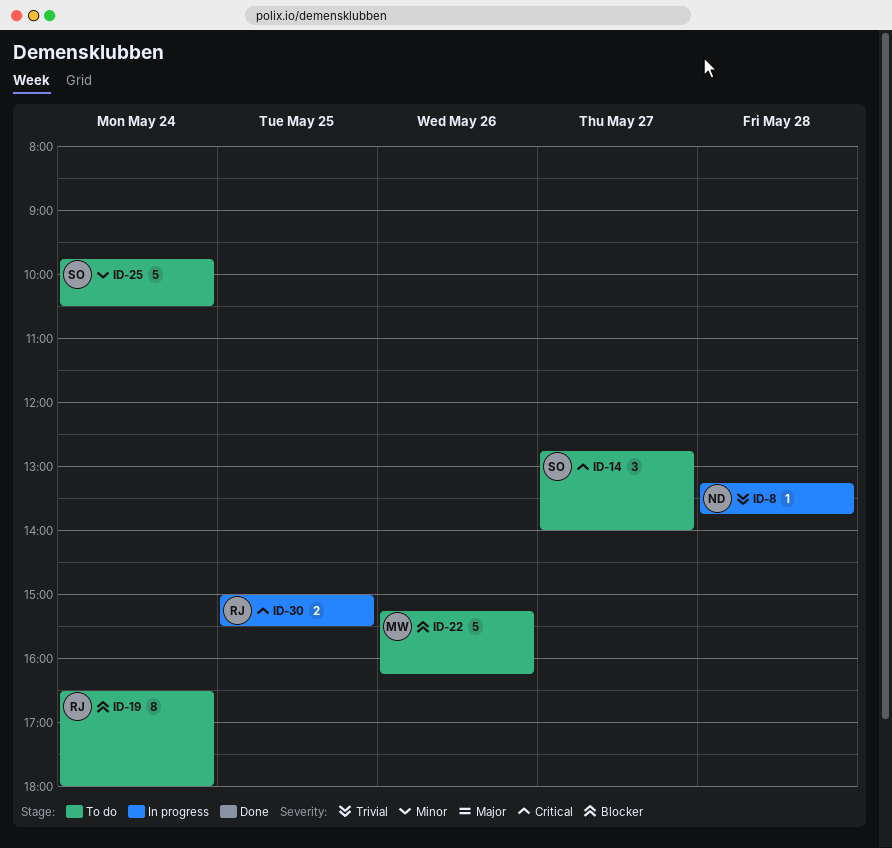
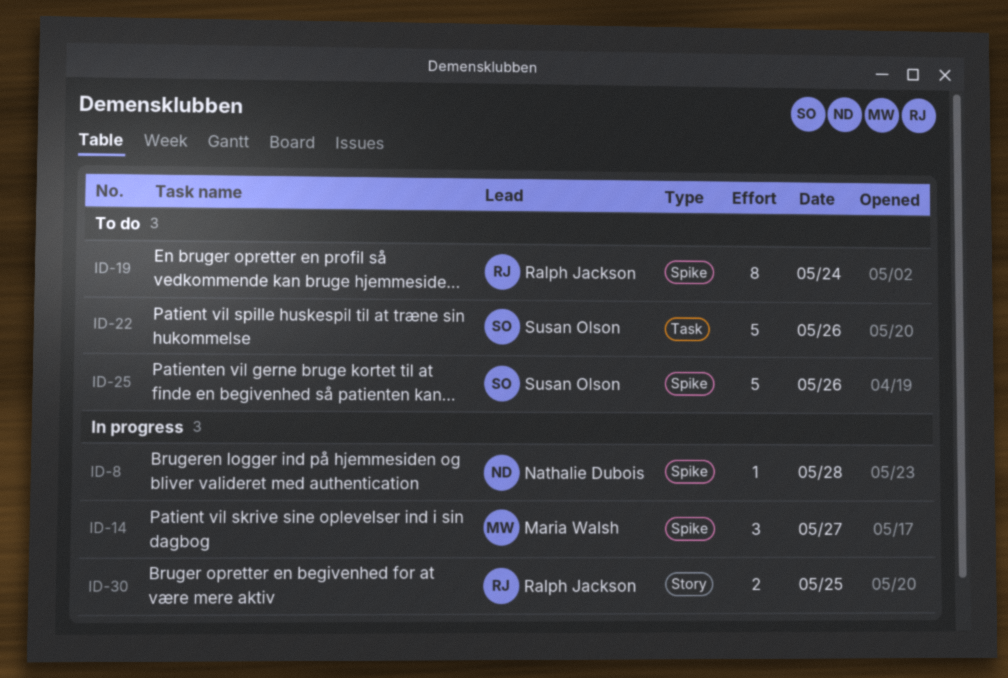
ID-14, status: To do -> In progress
ID-14, owner: Susan Olson -> Maria Walsh
ID-22, owner: Maria Walsh -> Susan Olson
ID-25, day: May 24 -> May 26

